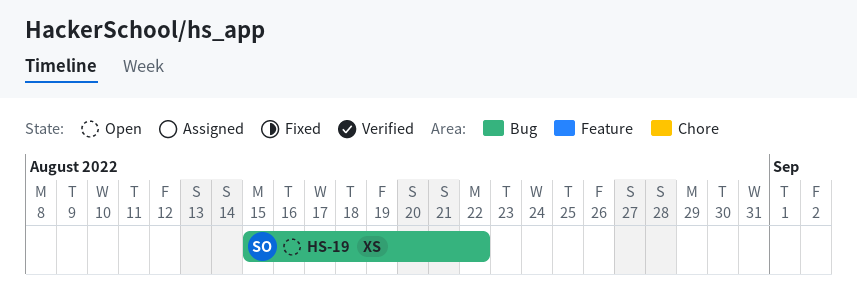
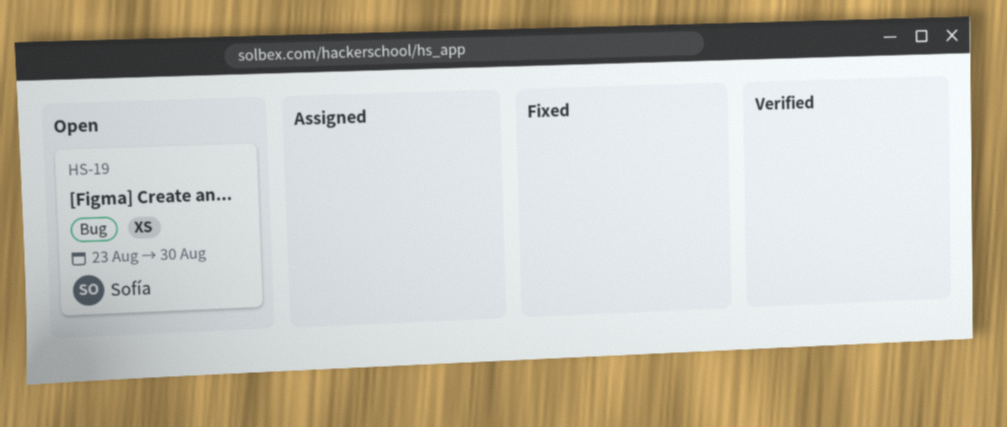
HS-19, start: Aug 15 -> Aug 23
HS-19, due: Aug 22 -> Aug 30

